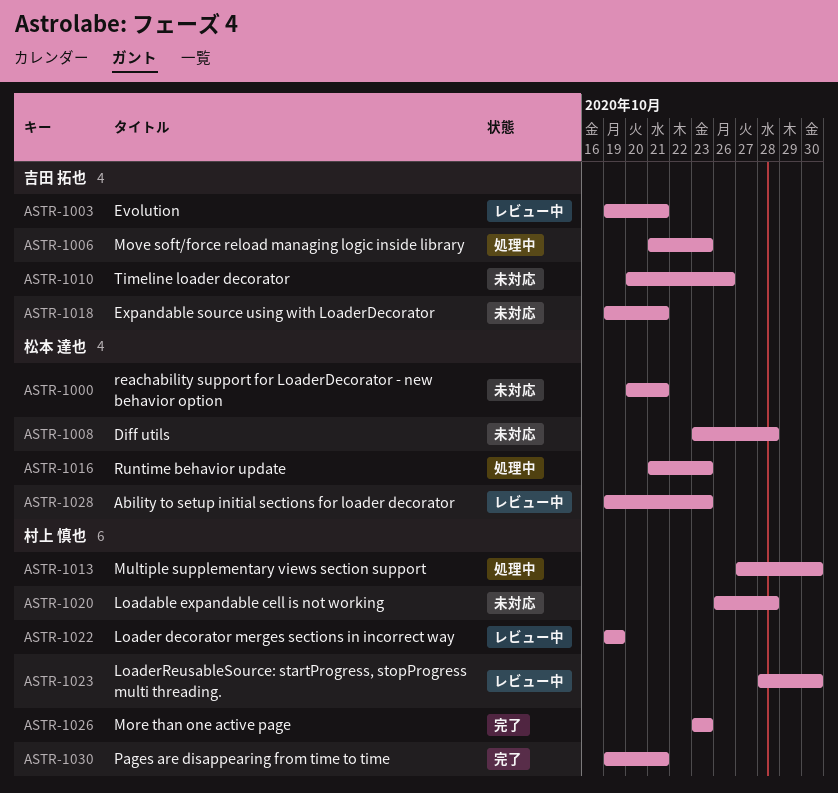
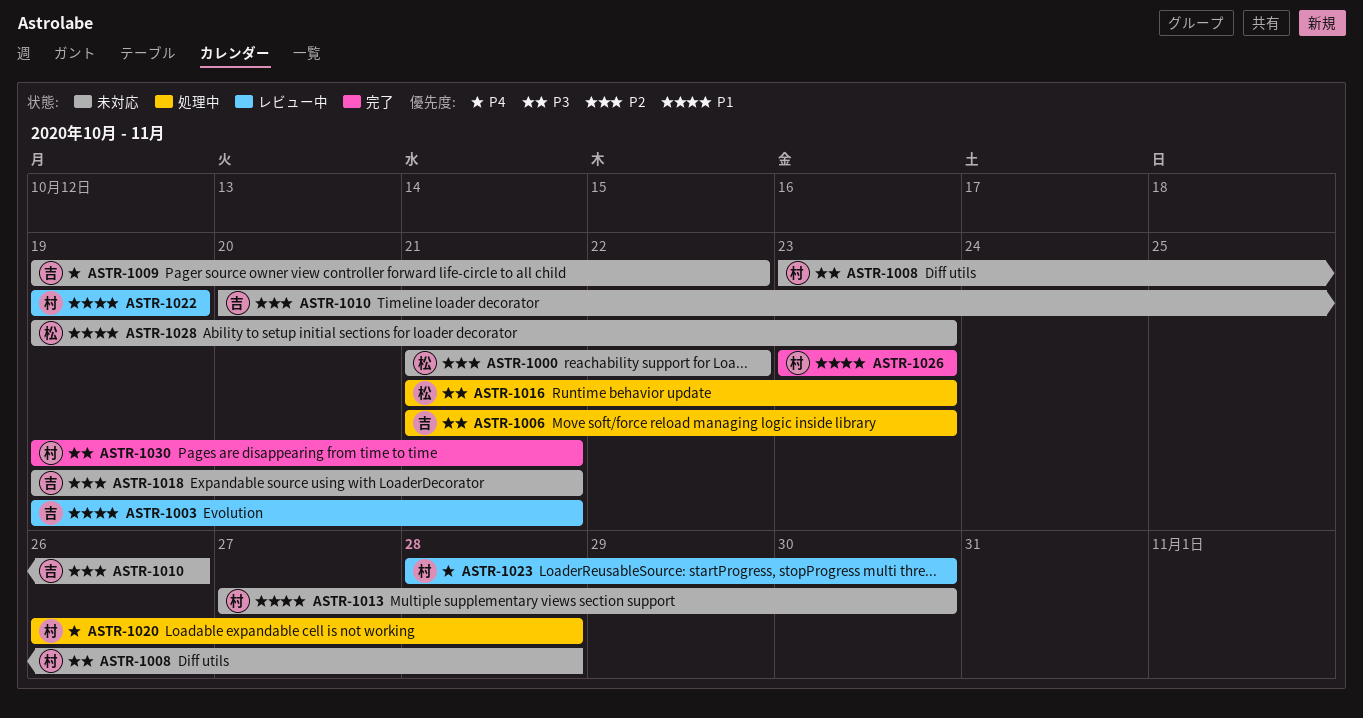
ASTR-1000, start: Oct 20 -> Oct 21
ASTR-1000, due: Oct 21 -> Oct 22
ASTR-1008, owner: 松本 達也 -> 村上 慎也
ASTR-1009: none -> present
ASTR-1013, status: 処理中 -> 未対応
ASTR-1020, status: 未対応 -> 処理中
ASTR-1028, status: レビュー中 -> 未対応

